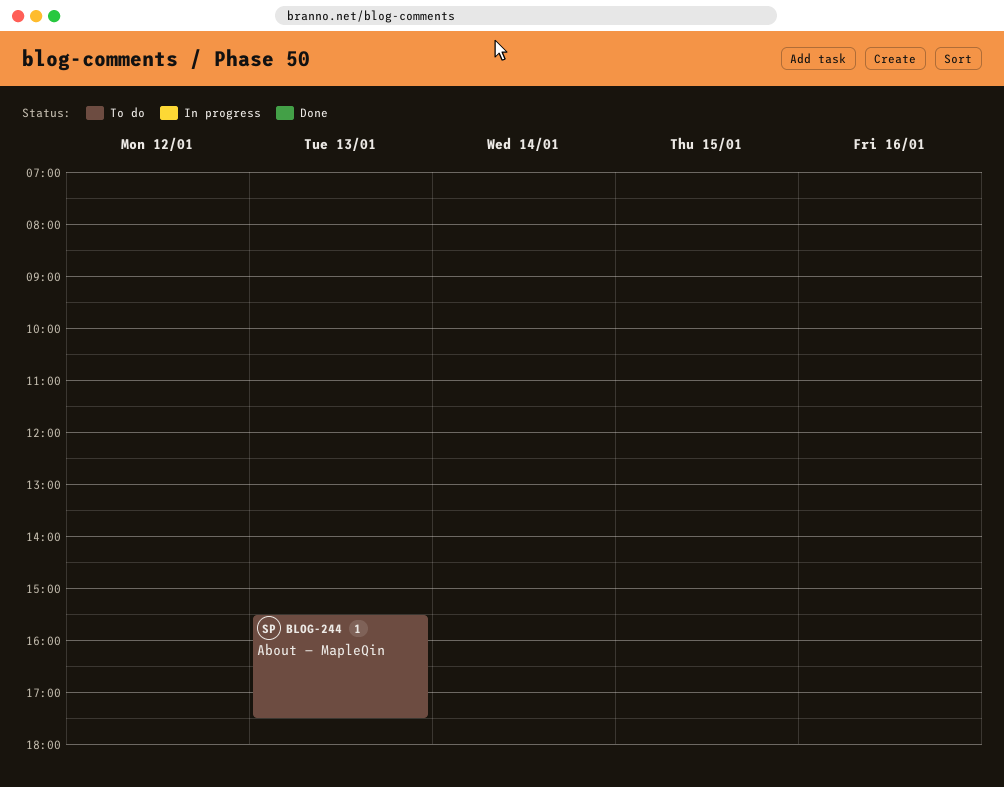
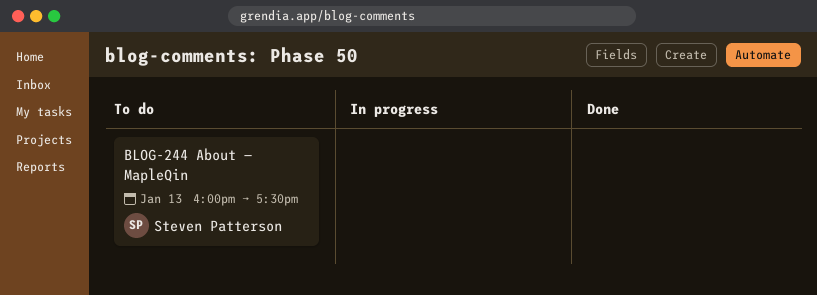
BLOG-244, begins: 15:30 -> 16:00

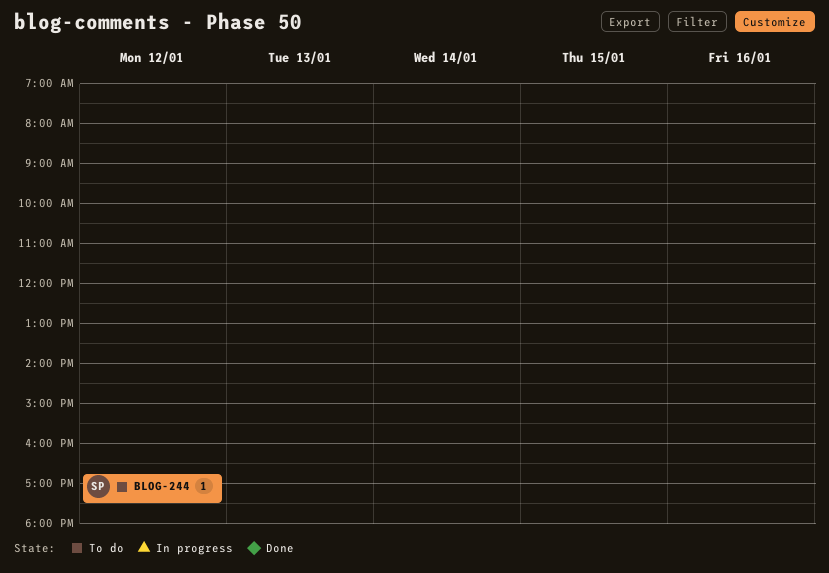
BLOG-244, day: Jan 13 -> Jan 12
BLOG-244, begins: 16:00 -> 16:45

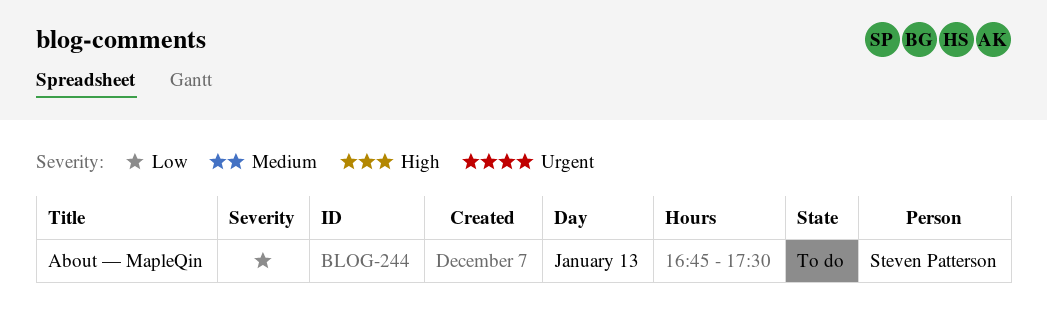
BLOG-244, day: Jan 12 -> Jan 13

